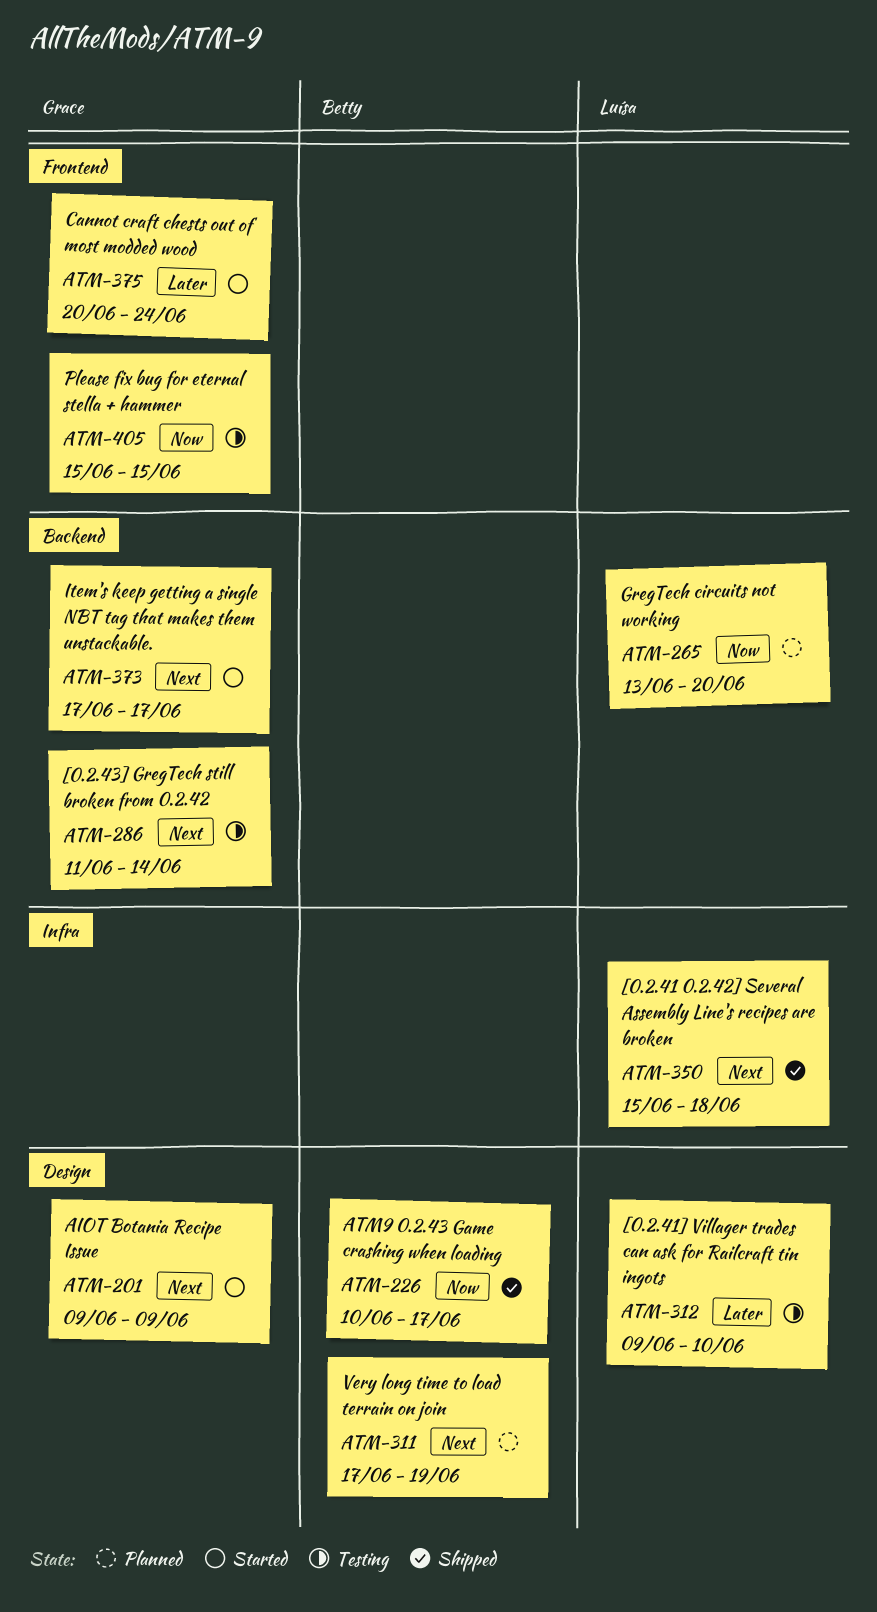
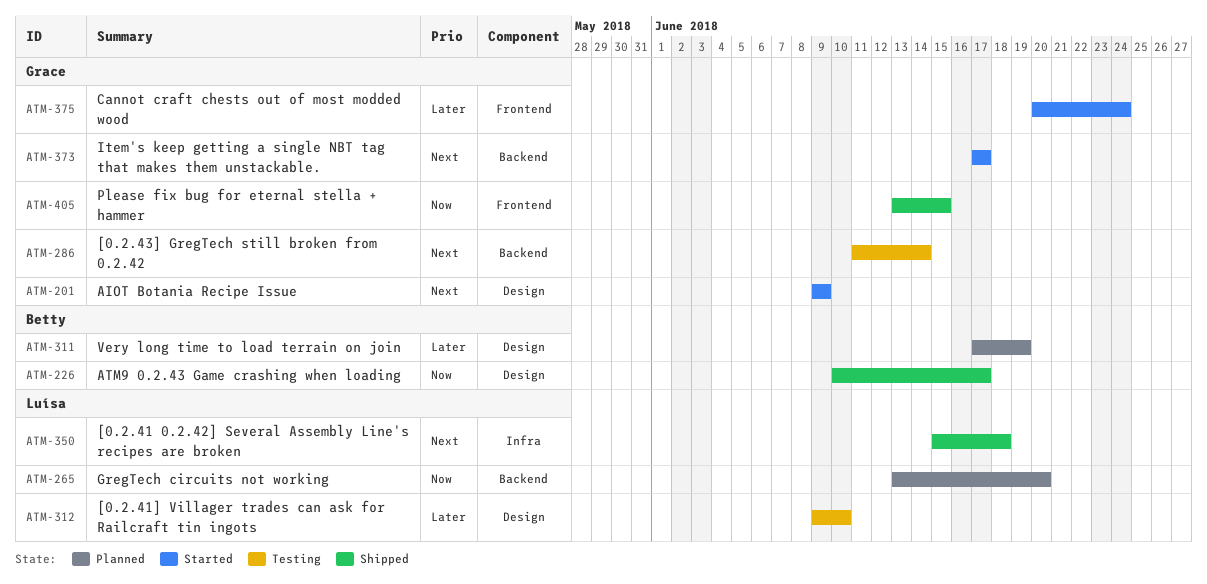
ATM-311, priority: Next -> Later
ATM-405, status: Testing -> Shipped
ATM-405, start: Jun 15 -> Jun 13

